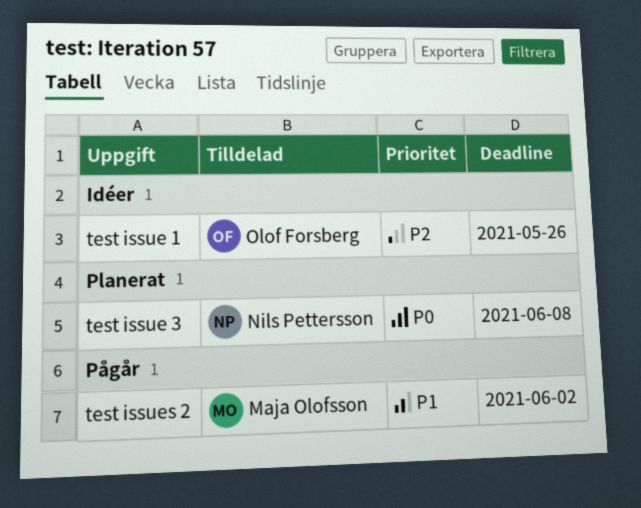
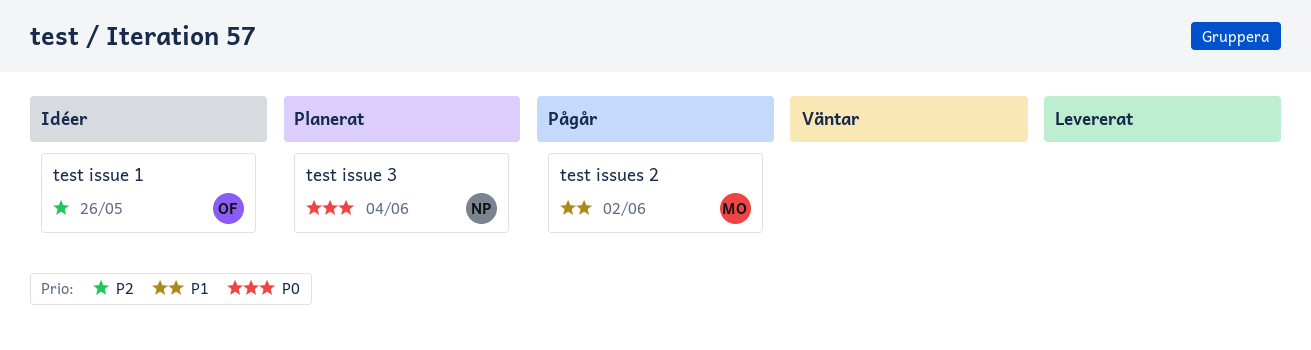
test issue 3, due: Jun 8 -> Jun 4

